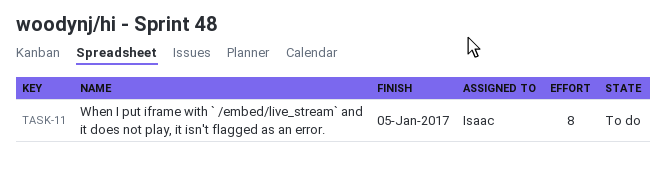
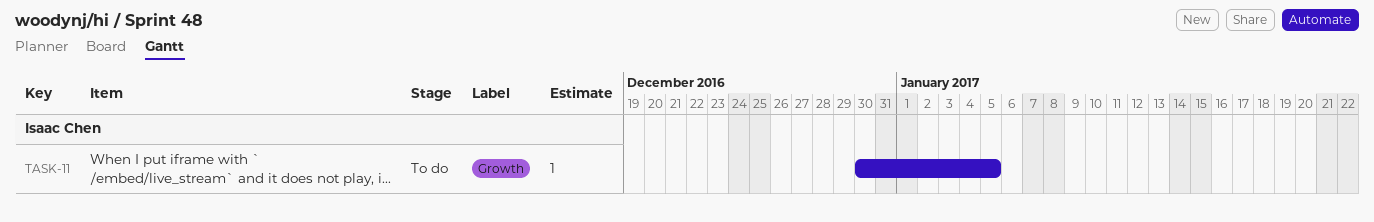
TASK-11, estimate: 8 -> 1

